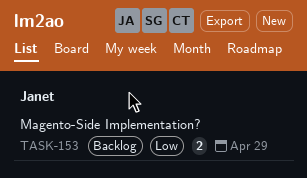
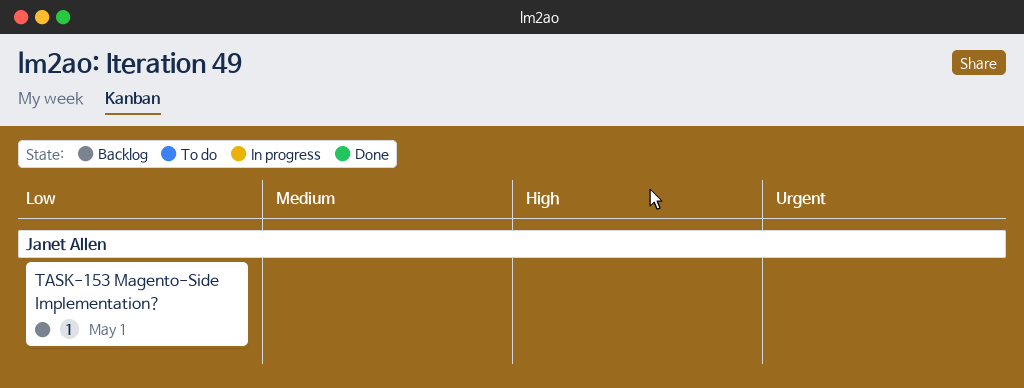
TASK-153, estimate: 2 -> 1
TASK-153, due: Apr 29 -> May 1

